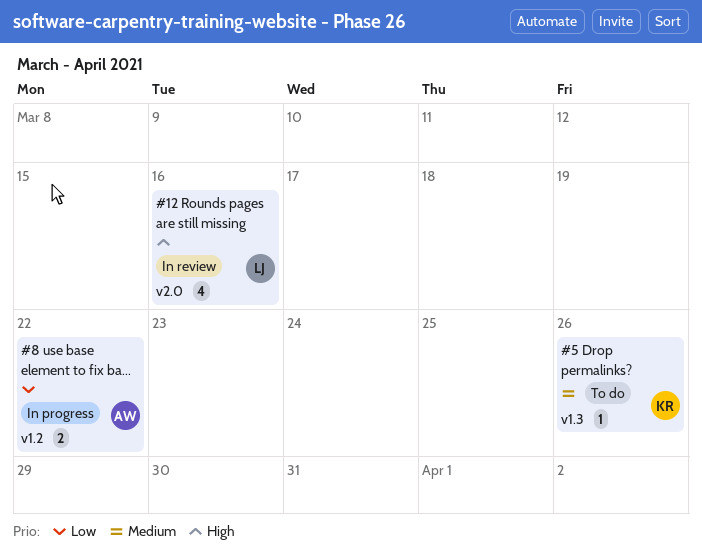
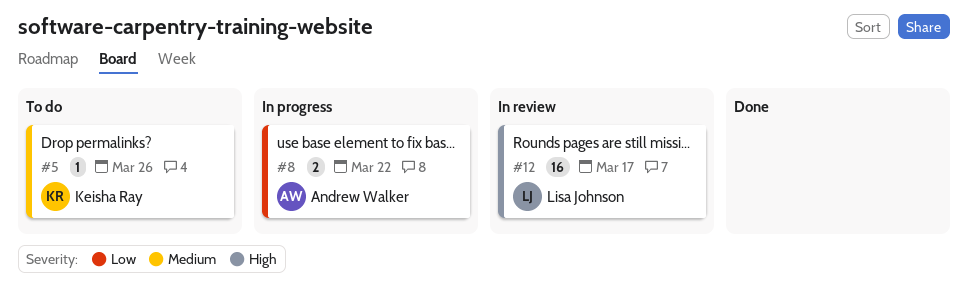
#12, estimate: 4 -> 16
#12, due: Mar 16 -> Mar 17

